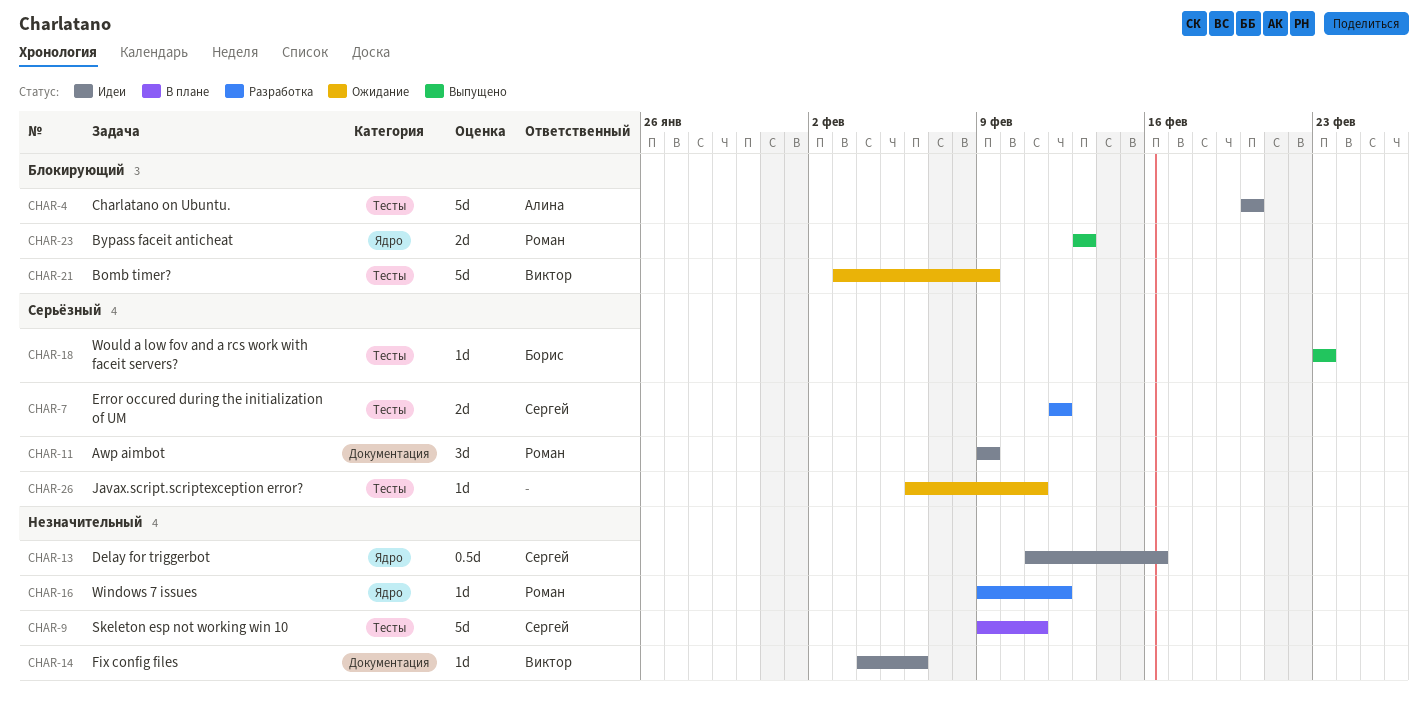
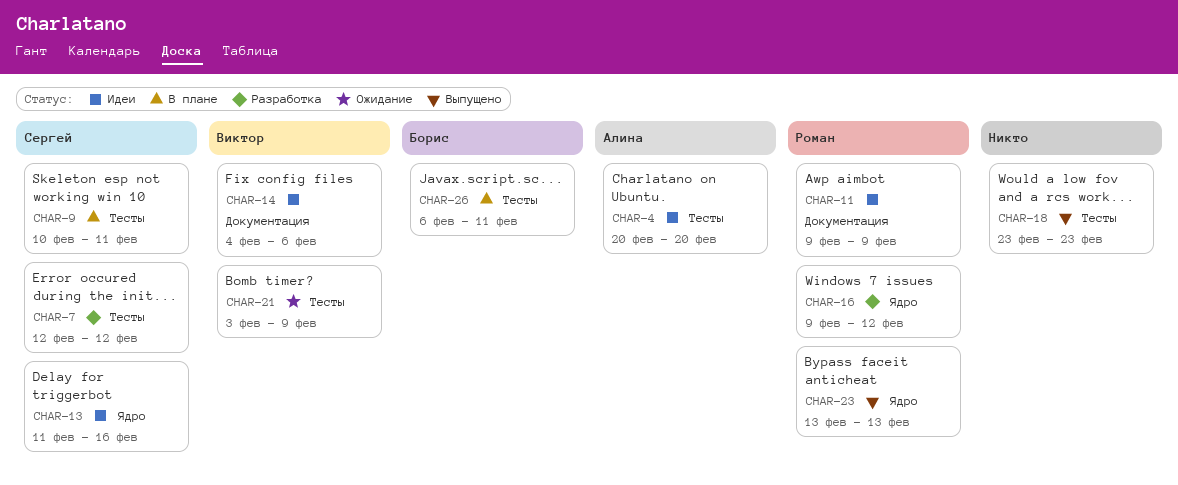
CHAR-9, start: Feb 9 -> Feb 10
CHAR-18, owner: Борис -> none
CHAR-26, status: Ожидание -> В плане
CHAR-26, owner: none -> Борис

